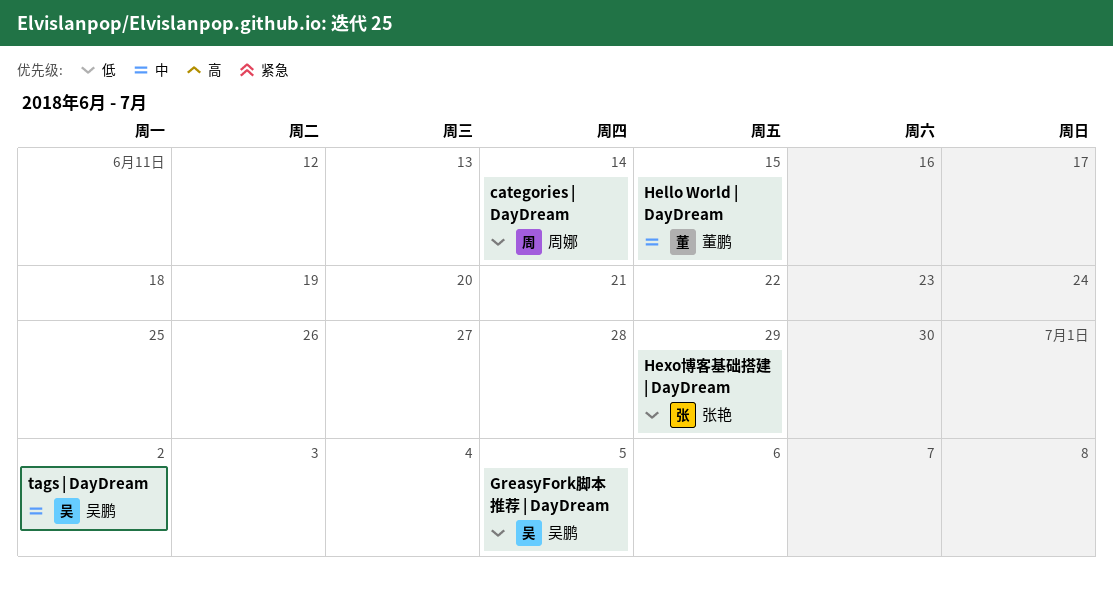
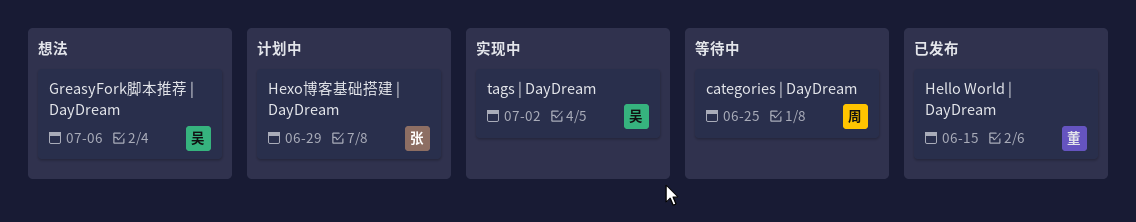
categories | DayDream, due: Jun 14 -> Jun 25
GreasyFork脚本推荐 | DayDream, due: Jul 5 -> Jul 6

